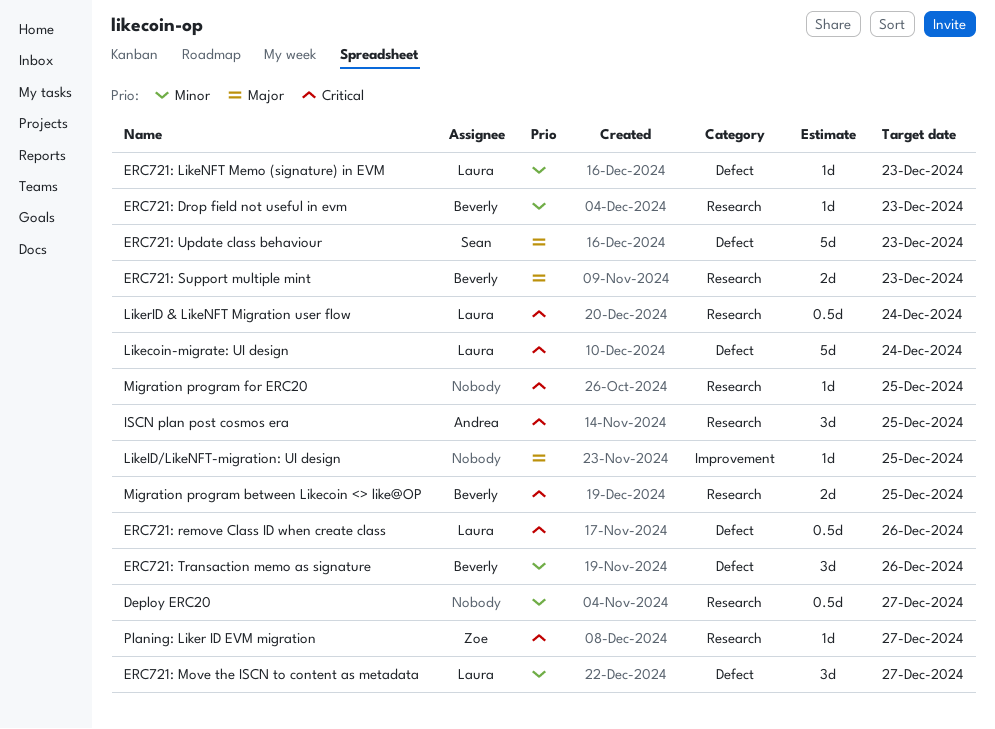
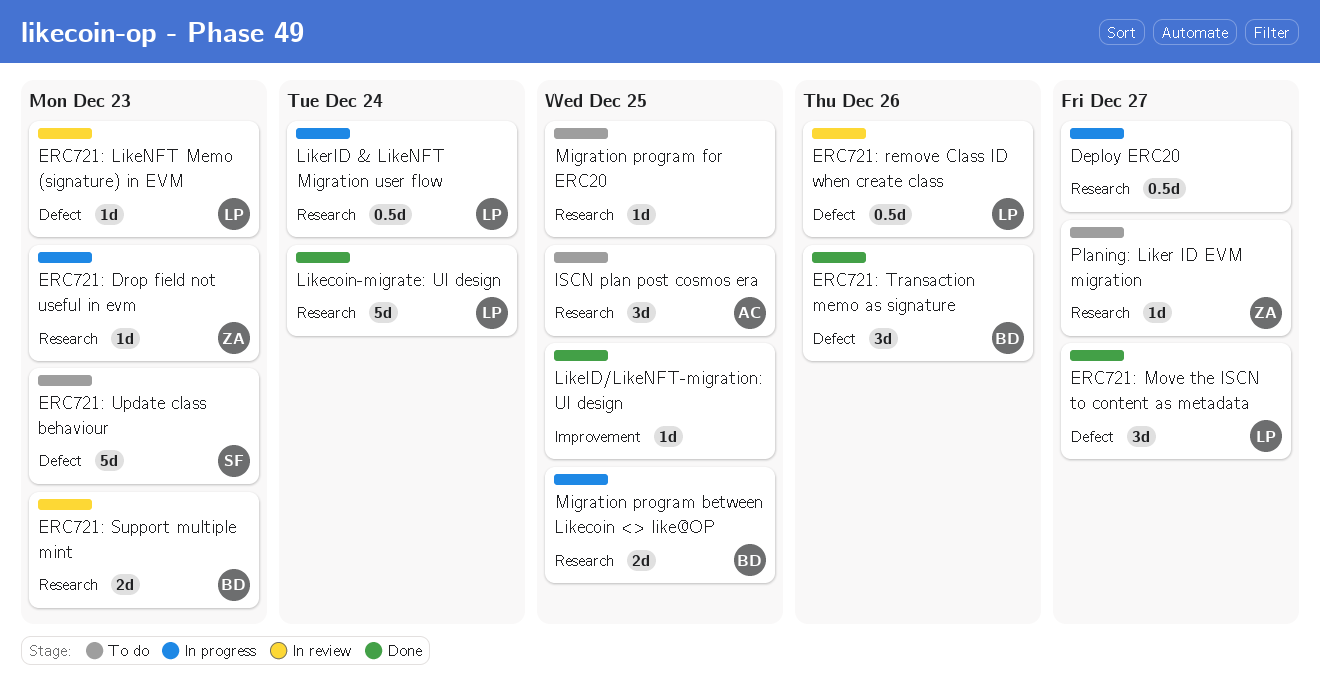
ERC721: Drop field not useful in evm, owner: Beverly -> Zoe
Likecoin-migrate: UI design, label: Defect -> Research

